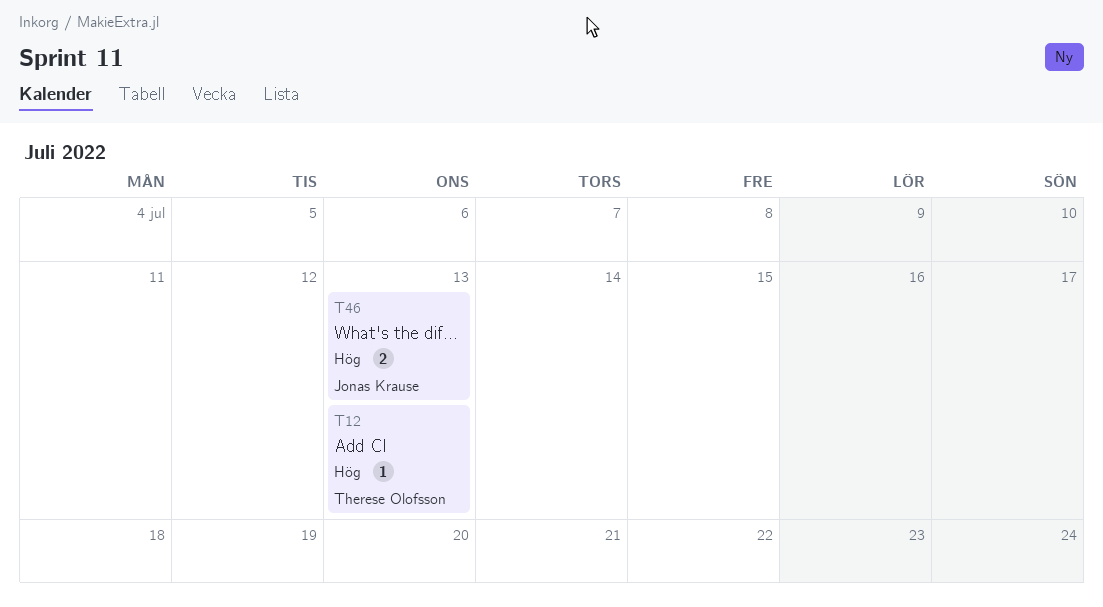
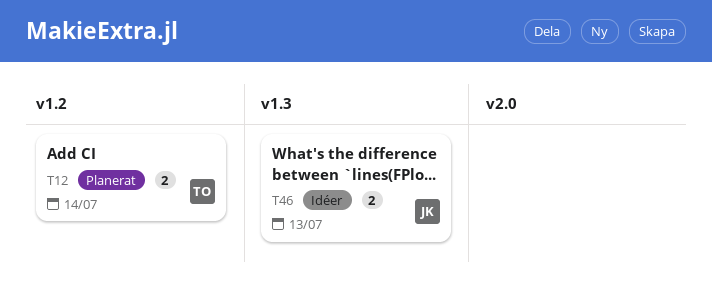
T12, estimate: 1 -> 2
T12, due: Jul 13 -> Jul 14

